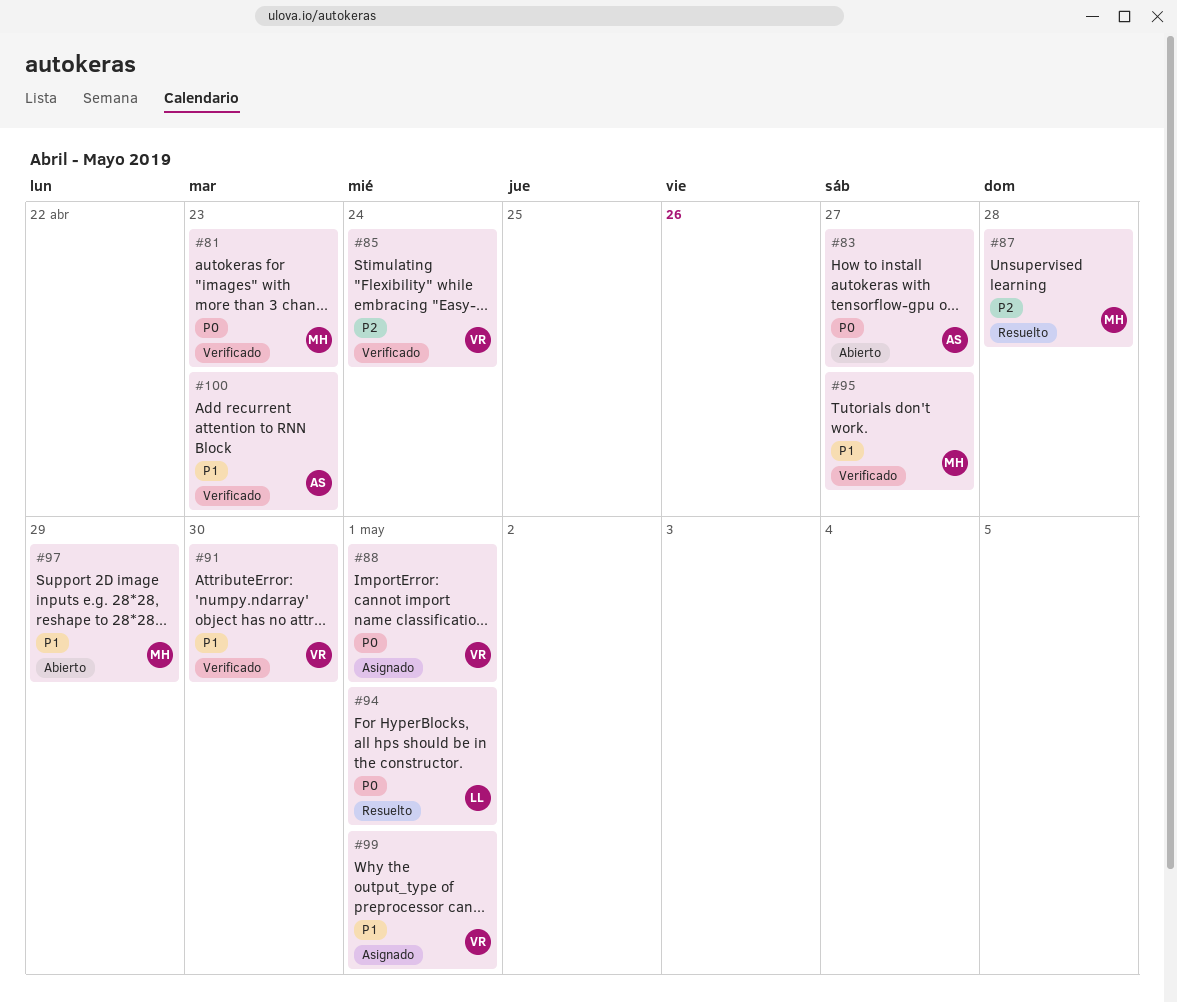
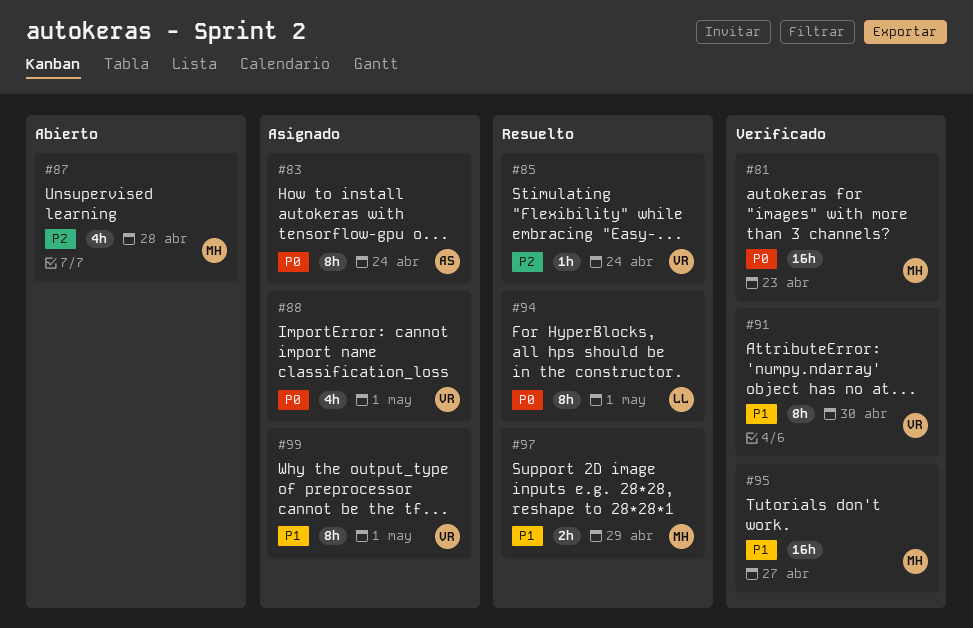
#83, status: Abierto -> Asignado
#83, due: Apr 27 -> Apr 24
#85, status: Verificado -> Resuelto
#87, status: Resuelto -> Abierto
#97, status: Abierto -> Resuelto
#100: present -> none

